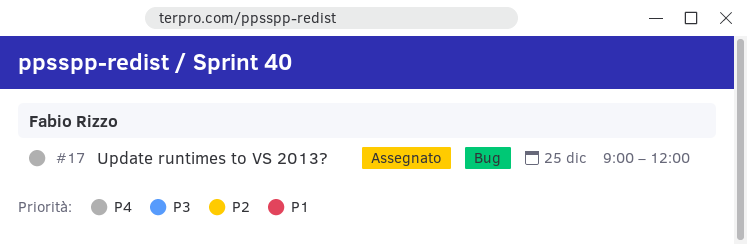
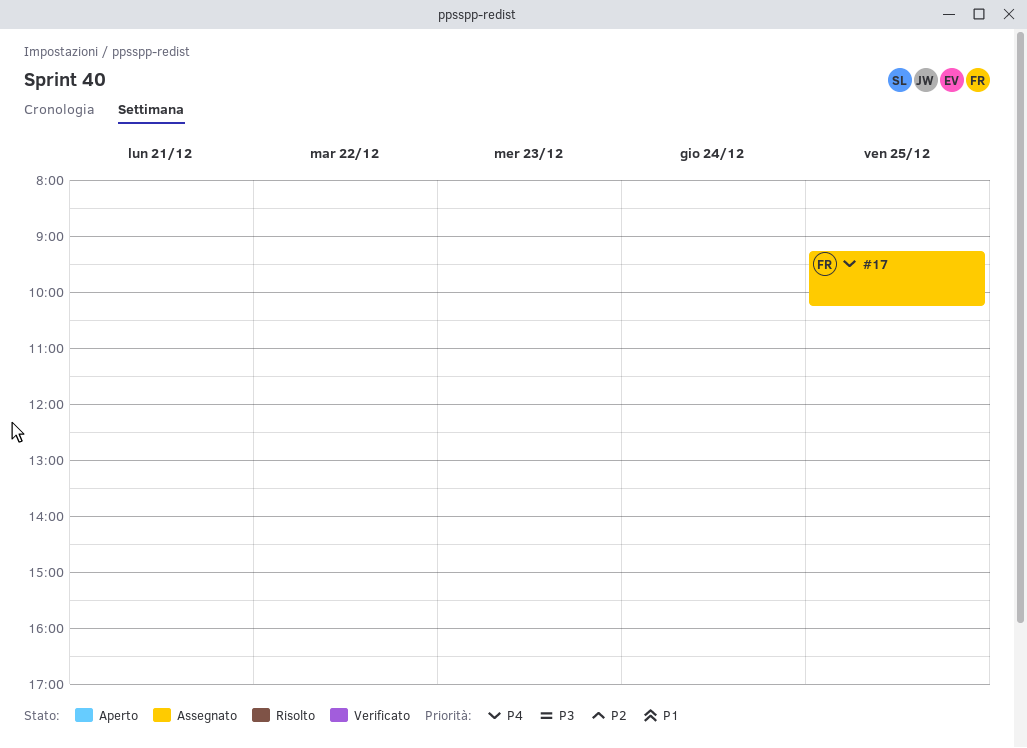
#17, begins: 09:00 -> 09:15
#17, ends: 12:00 -> 10:15

